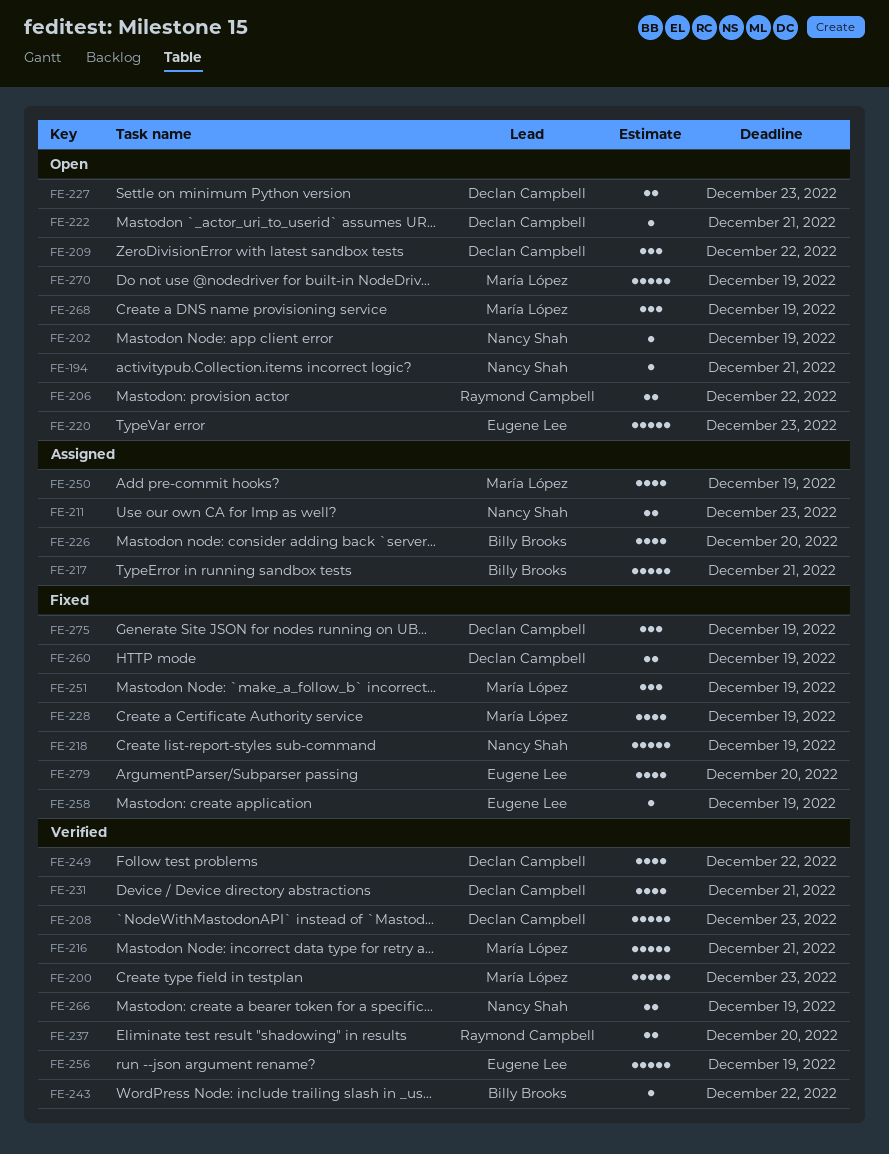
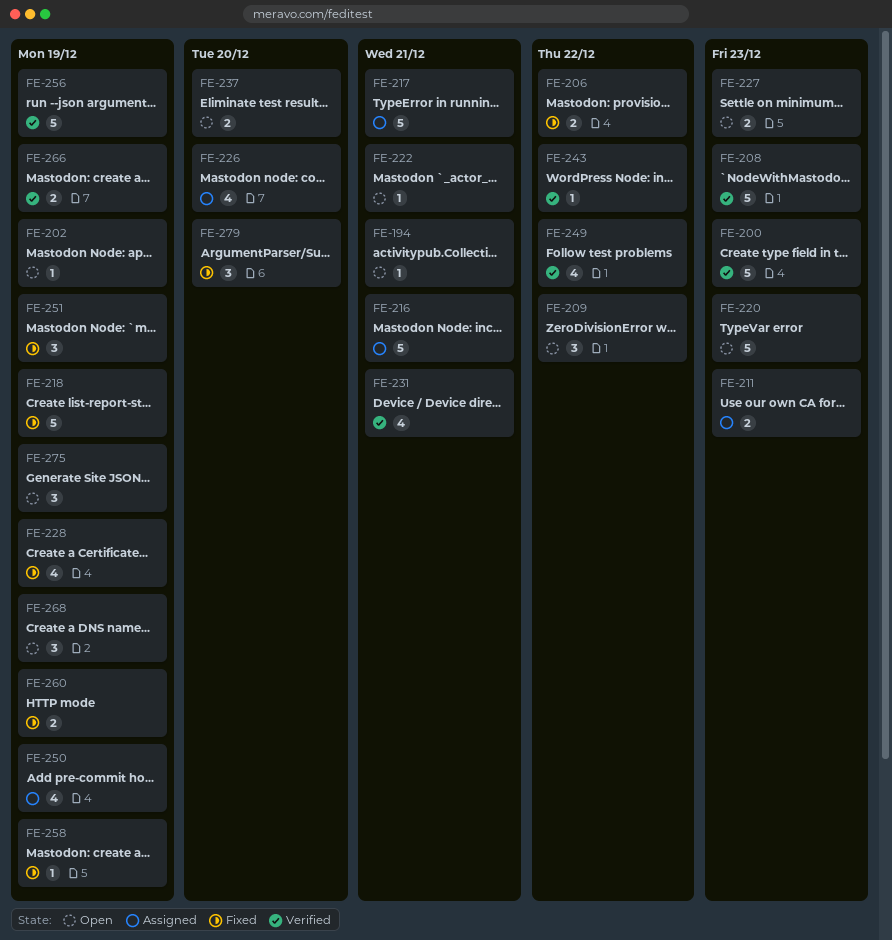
FE-206, status: Open -> Fixed
FE-216, status: Verified -> Assigned
FE-237, status: Verified -> Open
FE-270: present -> none
FE-275, status: Fixed -> Open
FE-279, estimate: 4 -> 3

